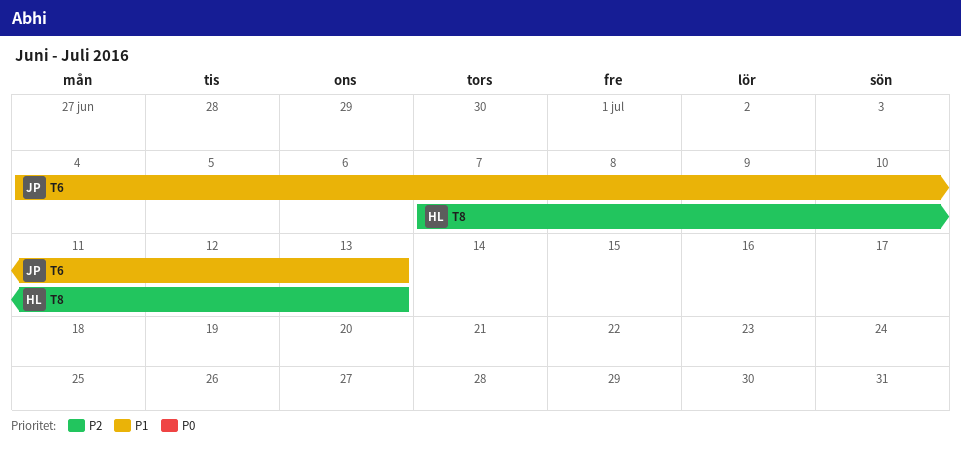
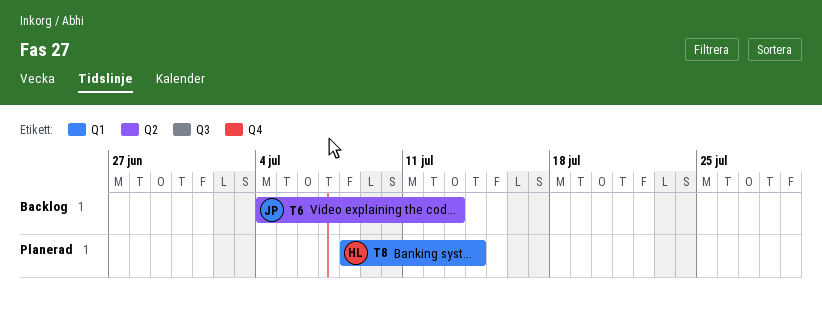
T8, start: Jul 7 -> Jul 8
T8, due: Jul 13 -> Jul 14

